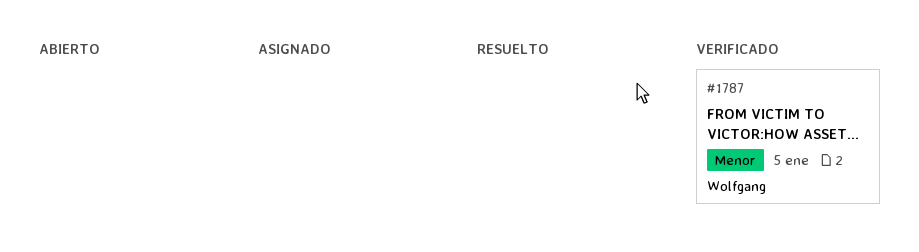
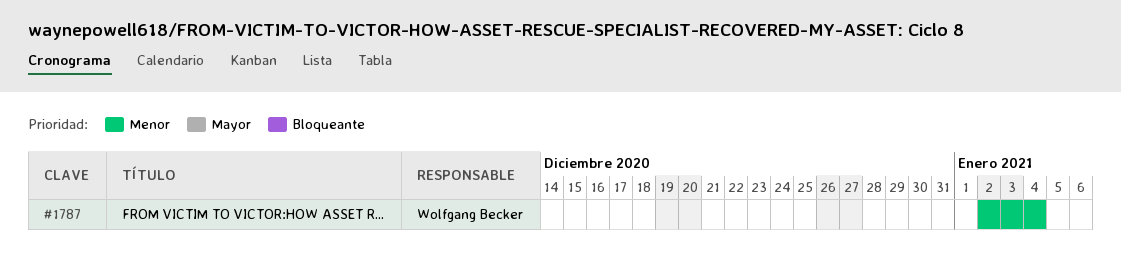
#1787, due: Jan 5 -> Jan 4

